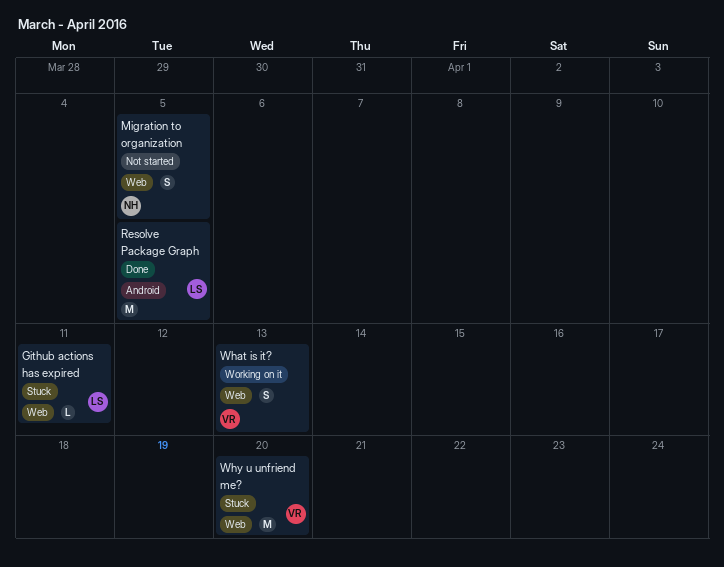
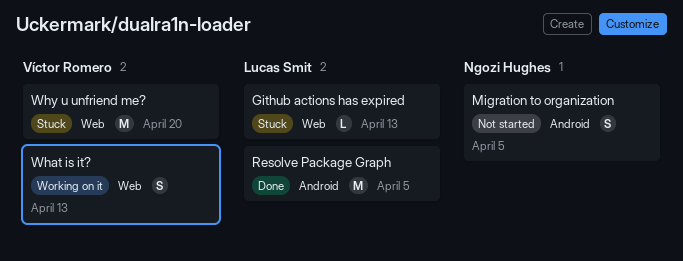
Github actions has expired, due: Apr 11 -> Apr 13
Migration to organization, label: Web -> Android

